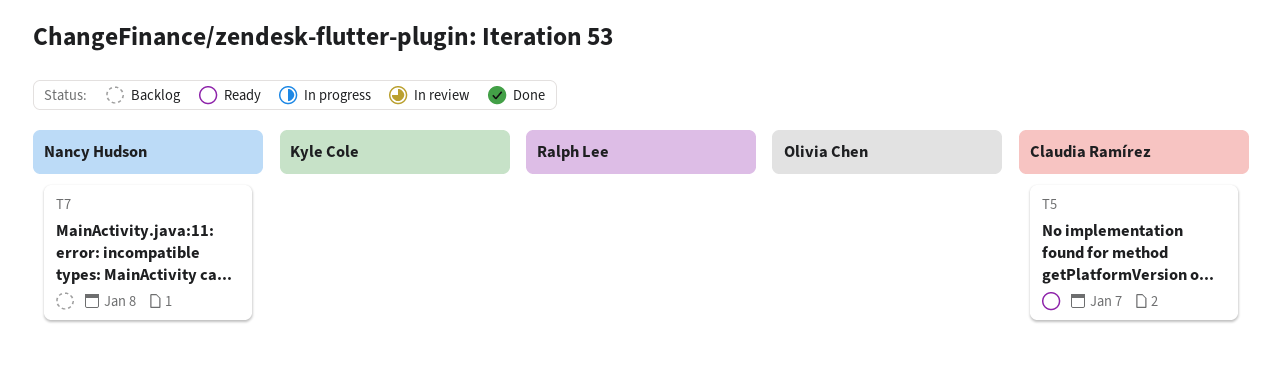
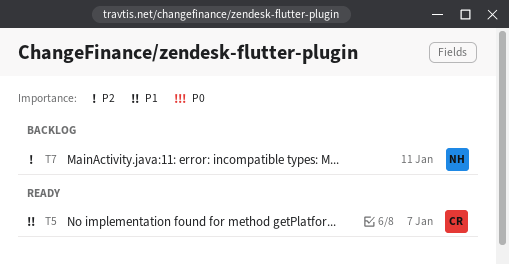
T7, due: Jan 8 -> Jan 11

